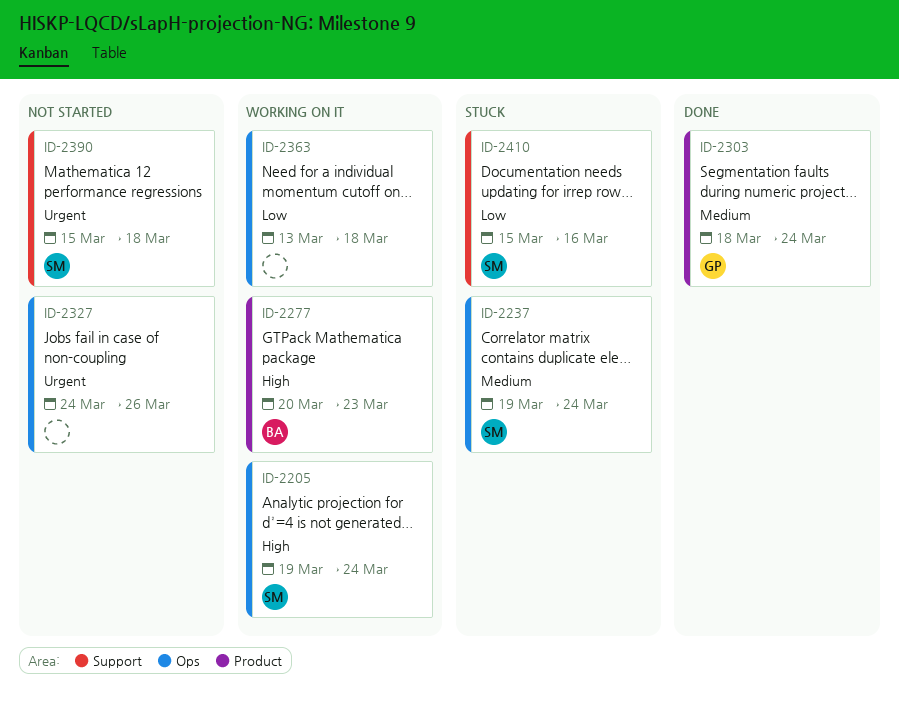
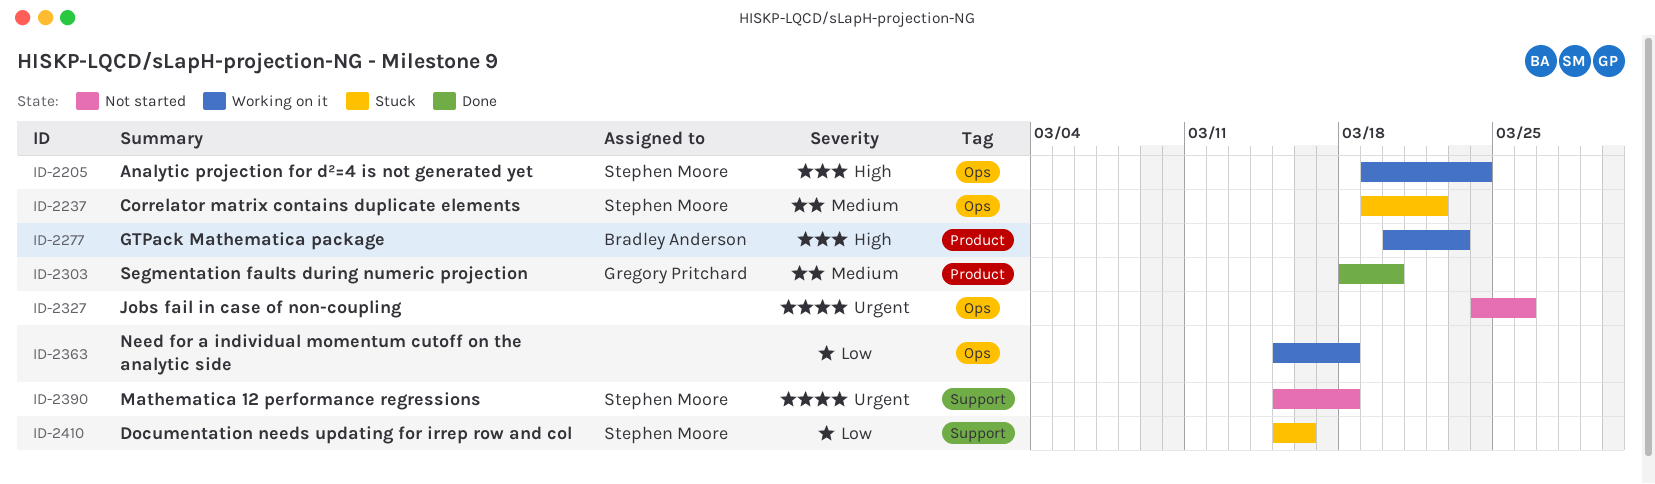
ID-2237, due: Mar 24 -> Mar 22
ID-2303, due: Mar 24 -> Mar 20
ID-2363, start: Mar 13 -> Mar 15

